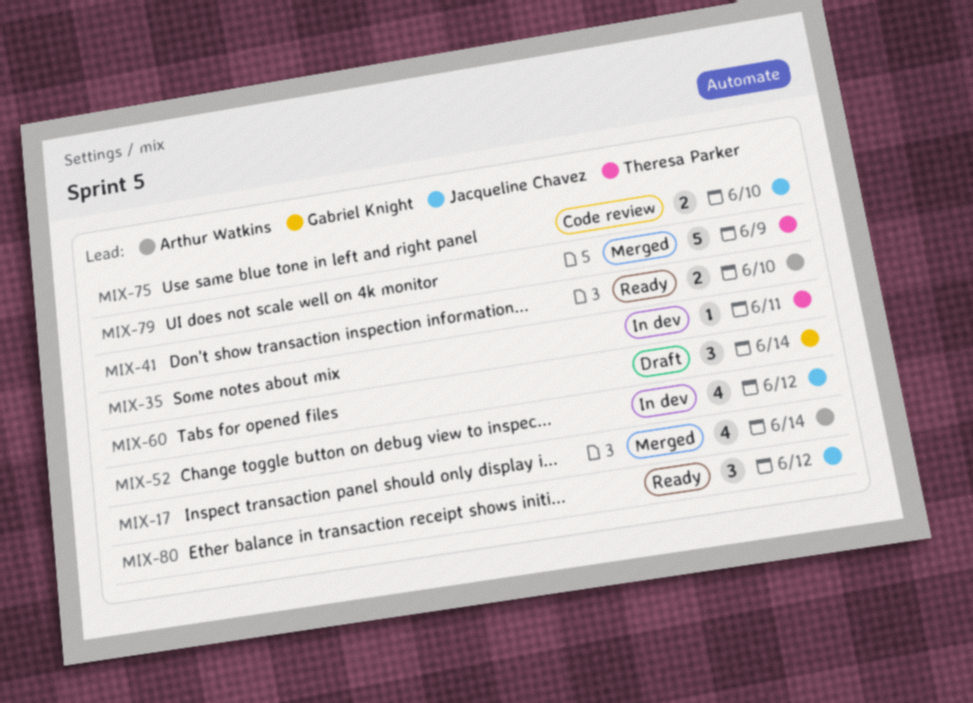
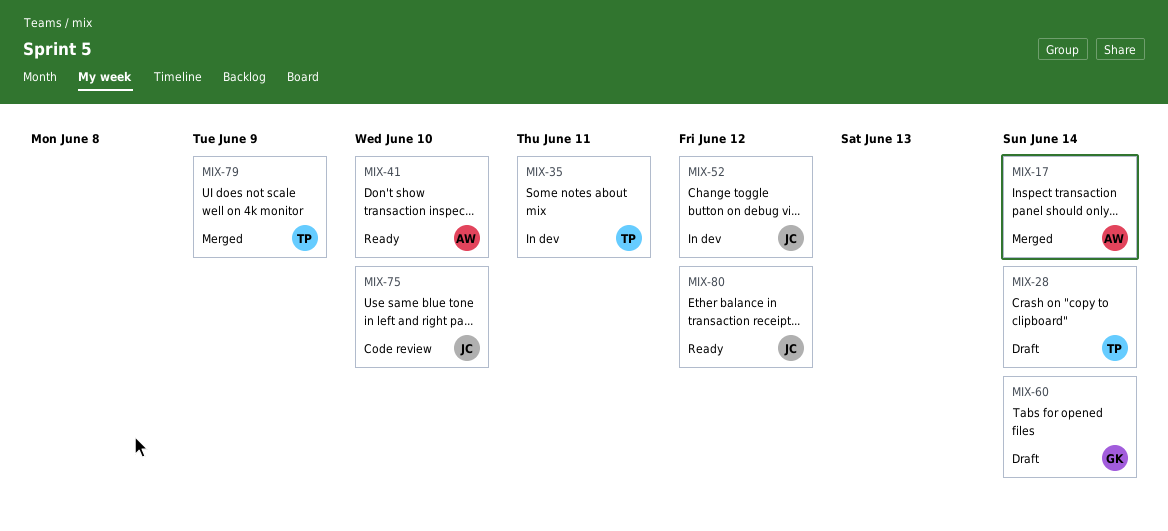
MIX-28: none -> present

